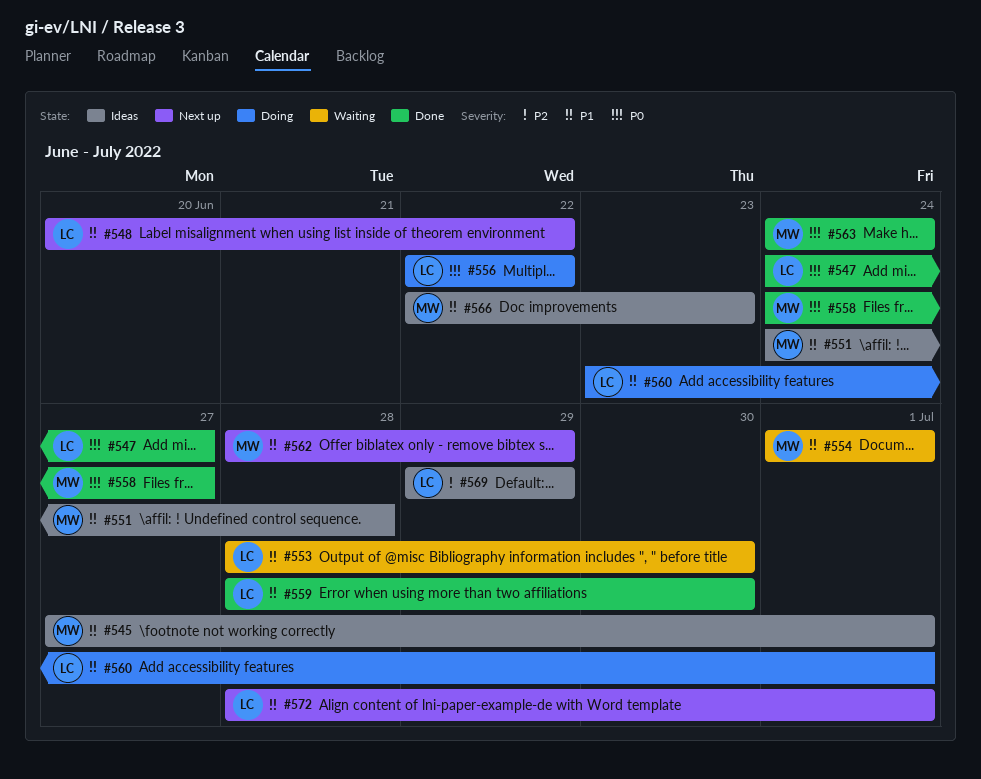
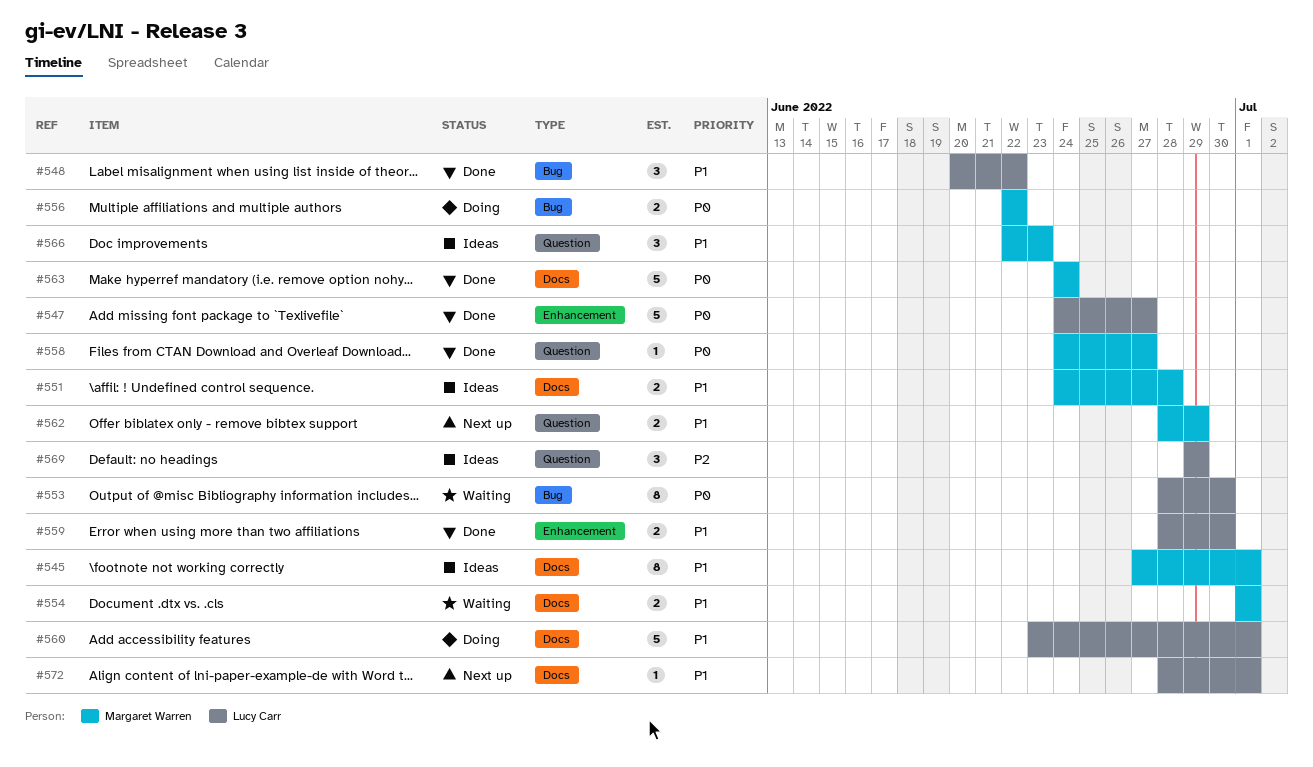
#548, status: Next up -> Done
#553, priority: P1 -> P0
#556, owner: Lucy Carr -> Margaret Warren

